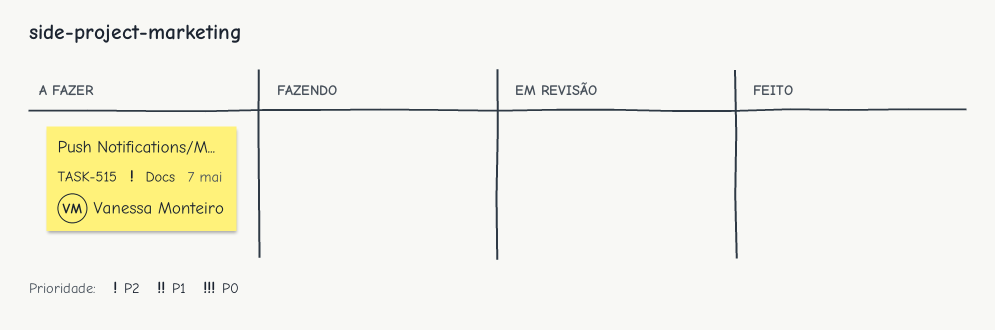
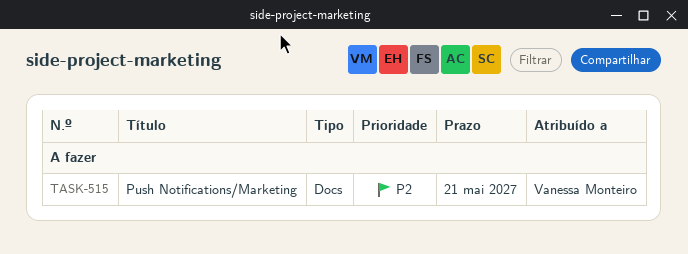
TASK-515, due: May 7 -> May 21

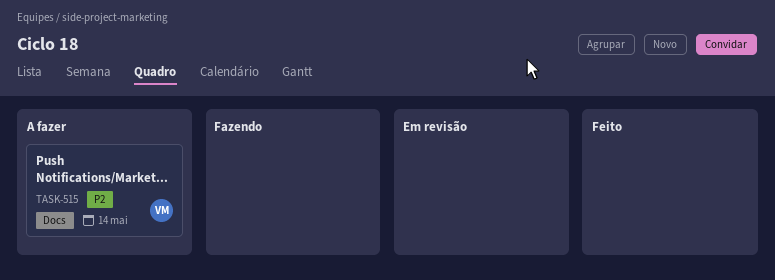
TASK-515, due: May 21 -> May 14

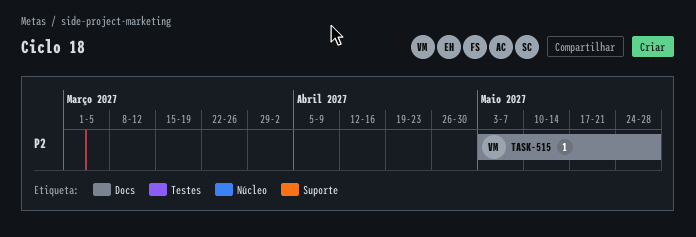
TASK-515, due: May 14 -> May 28

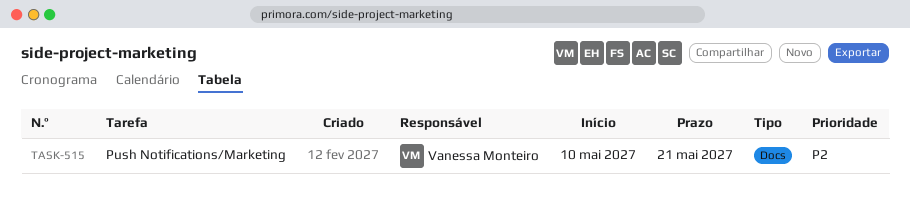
TASK-515, start: May 3 -> May 10
TASK-515, due: May 28 -> May 21

